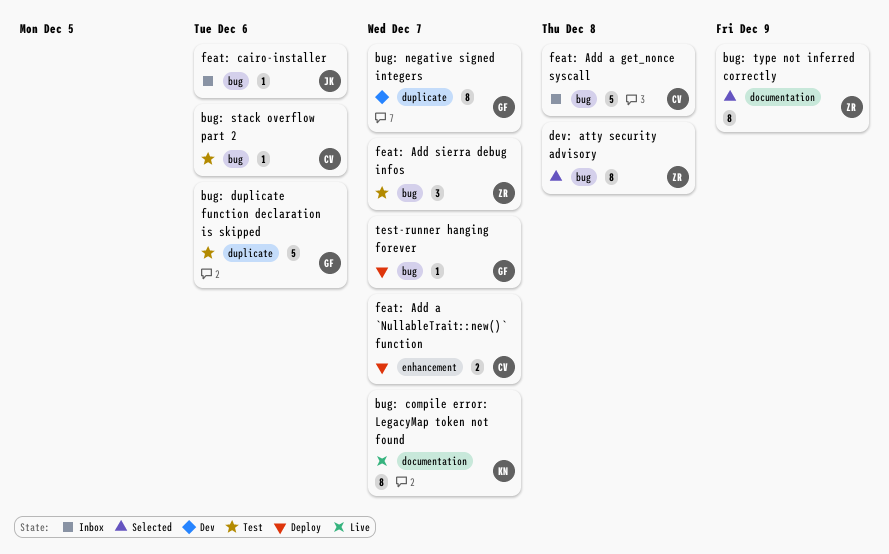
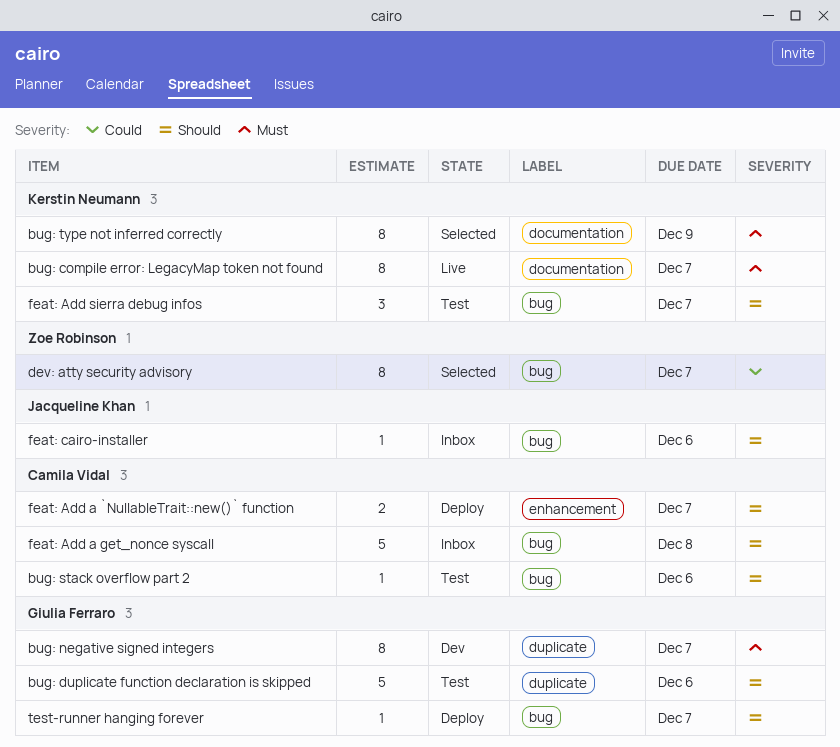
bug: type not inferred correctly, owner: Zoe Robinson -> Kerstin Neumann
dev: atty security advisory, due: Dec 8 -> Dec 7
feat: Add sierra debug infos, owner: Zoe Robinson -> Kerstin Neumann

